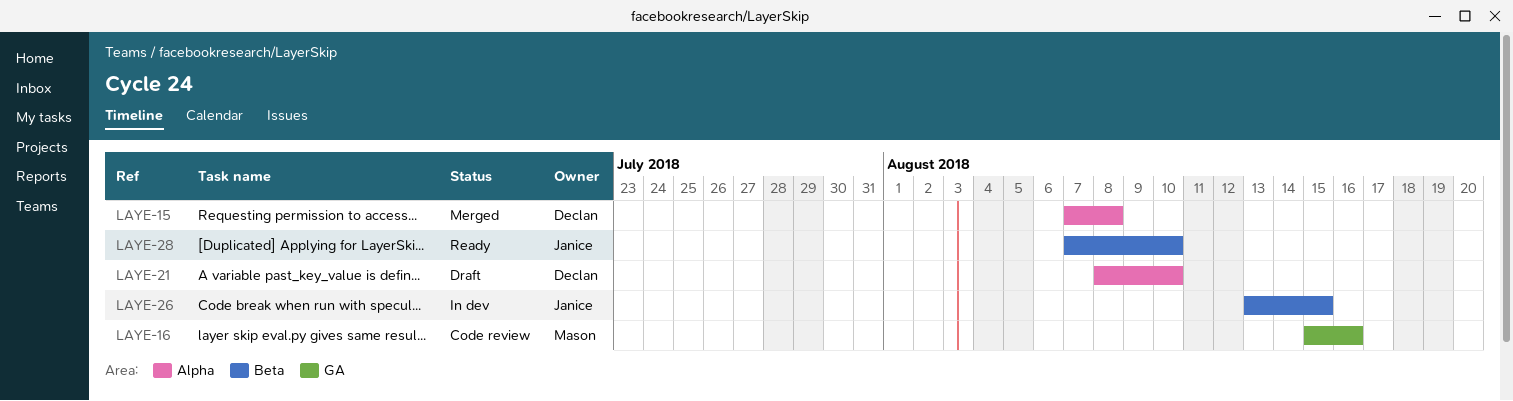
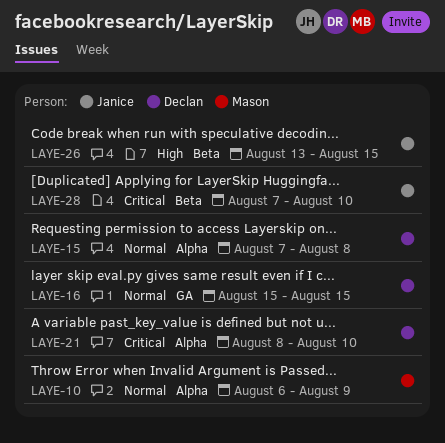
LAYE-10: none -> present
LAYE-16, owner: Mason -> Declan
LAYE-16, due: Aug 16 -> Aug 15

